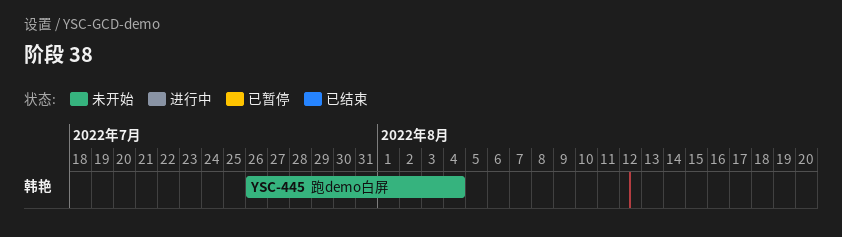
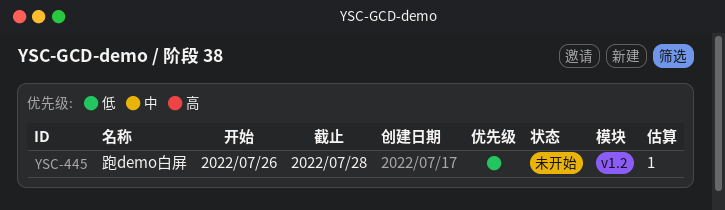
YSC-445, due: Aug 4 -> Jul 28

